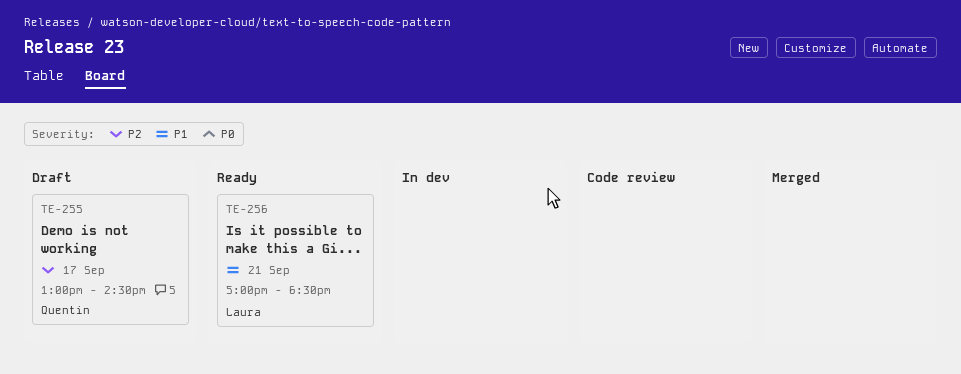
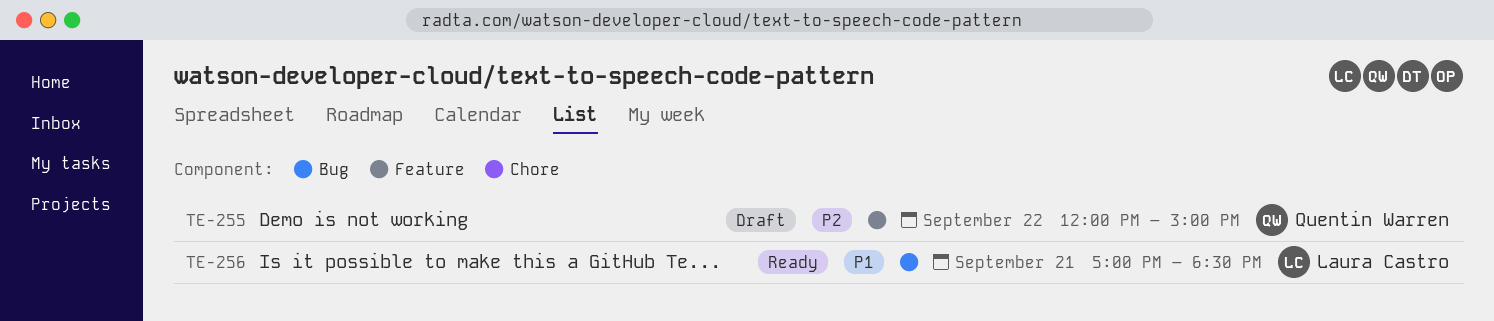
TE-255, day: Sep 17 -> Sep 22
TE-255, begins: 13:00 -> 12:00
TE-255, ends: 14:30 -> 15:00

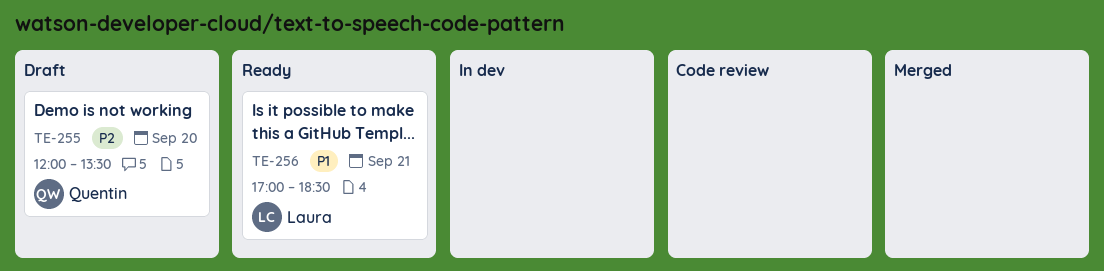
TE-255, day: Sep 22 -> Sep 20
TE-255, ends: 15:00 -> 13:30

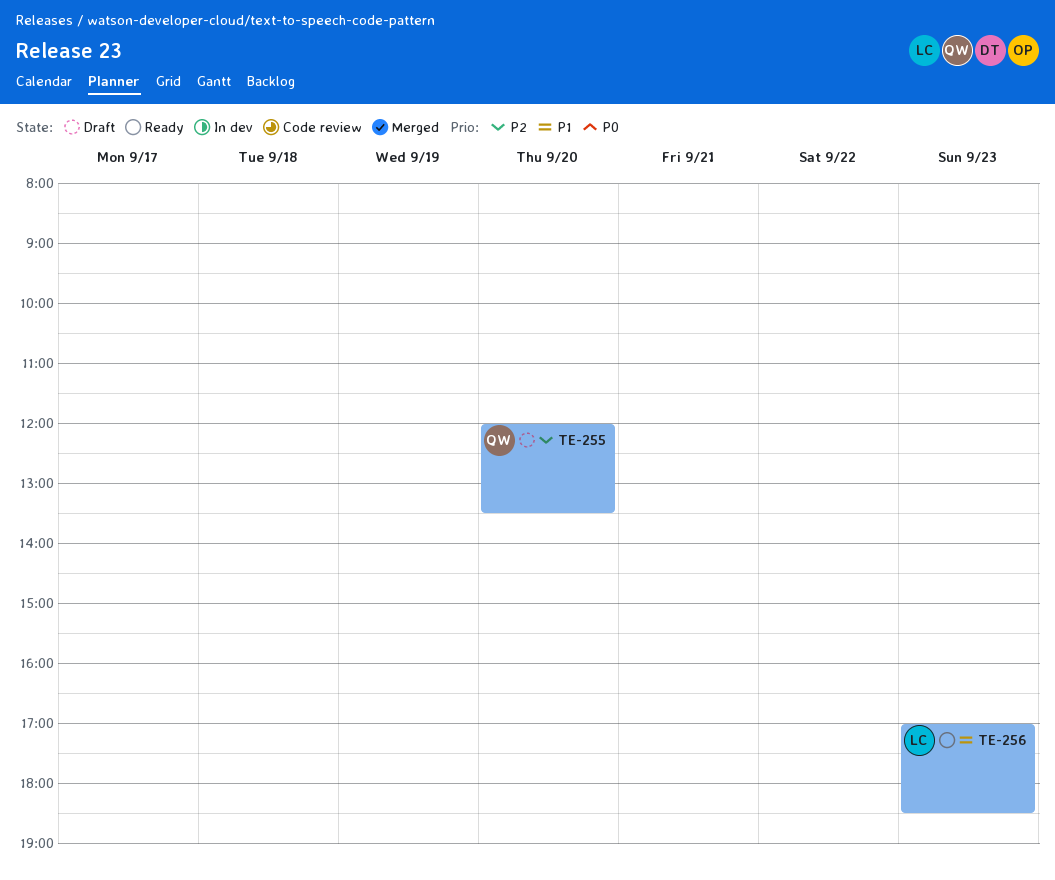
TE-256, day: Sep 21 -> Sep 23

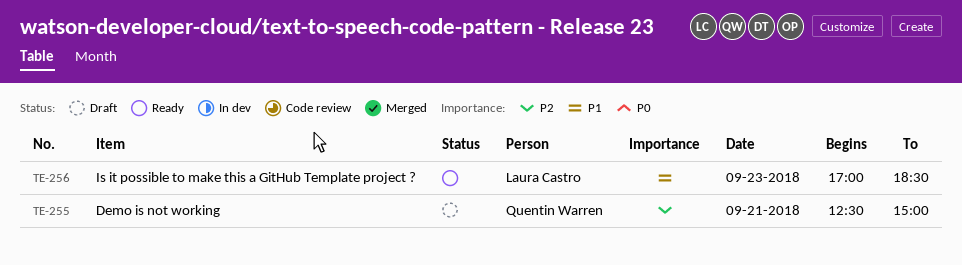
TE-255, day: Sep 20 -> Sep 21
TE-255, begins: 12:00 -> 12:30
TE-255, ends: 13:30 -> 15:00

